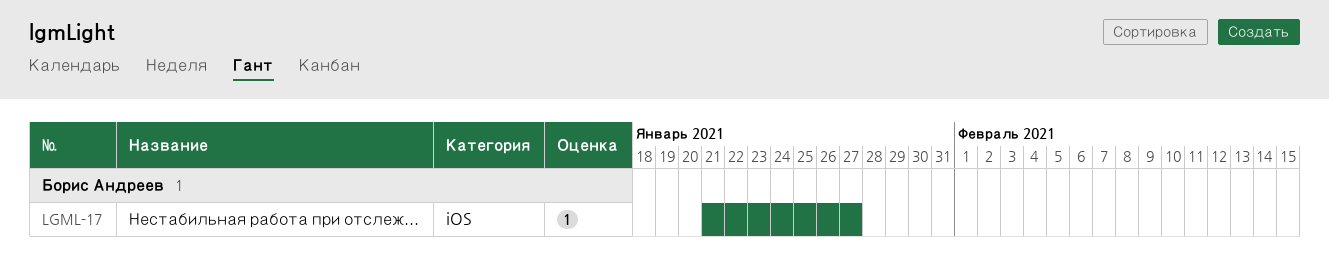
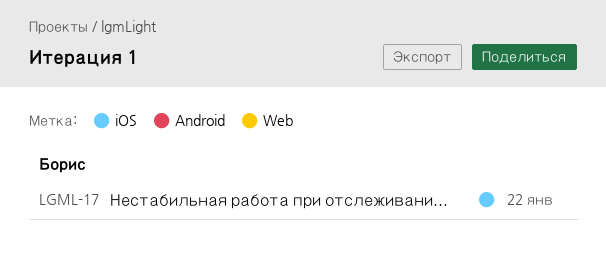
LGML-17, due: Jan 27 -> Jan 22

